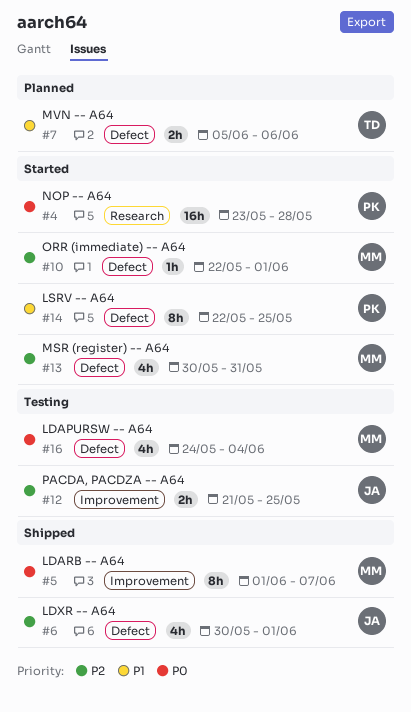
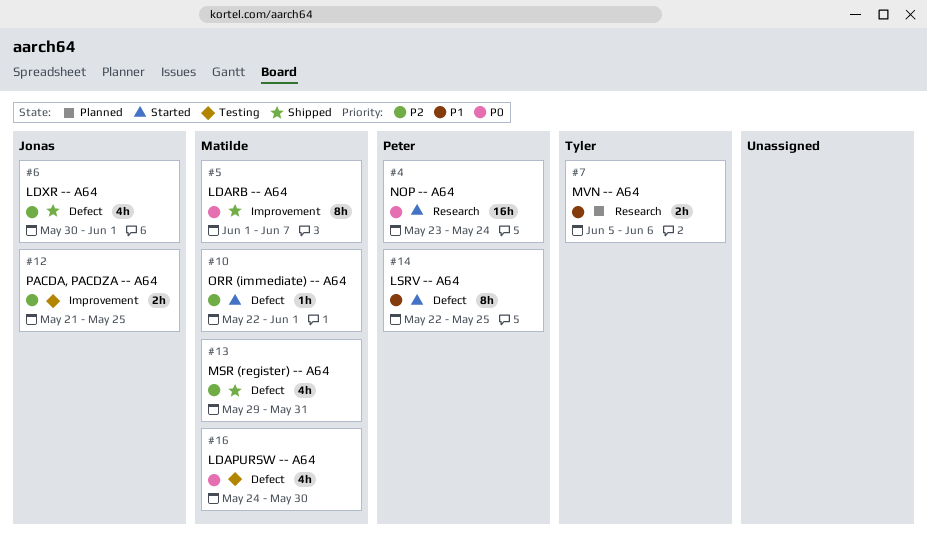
#4, due: May 28 -> May 24
#7, label: Defect -> Research
#13, status: Started -> Shipped
#13, start: May 30 -> May 29
#16, due: Jun 4 -> May 30

